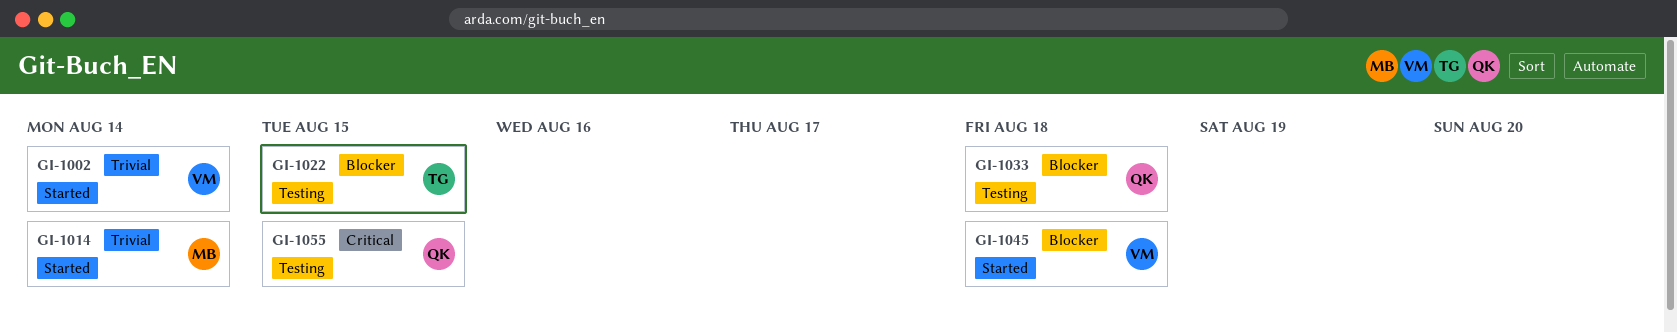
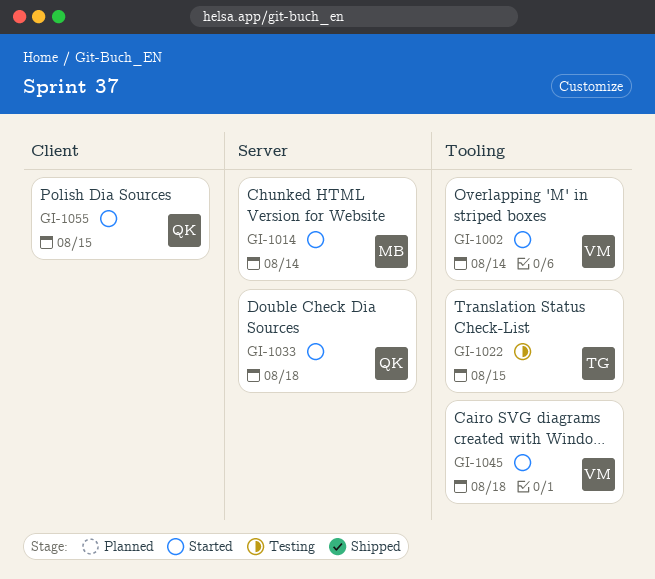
GI-1033, status: Testing -> Started
GI-1055, status: Testing -> Started

